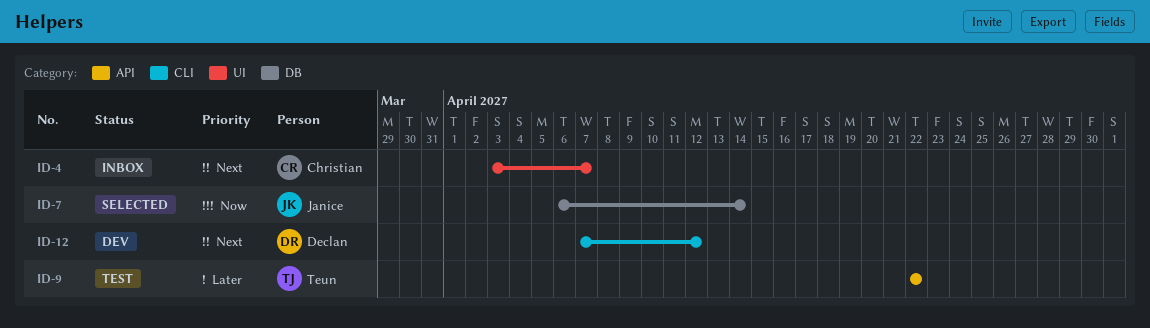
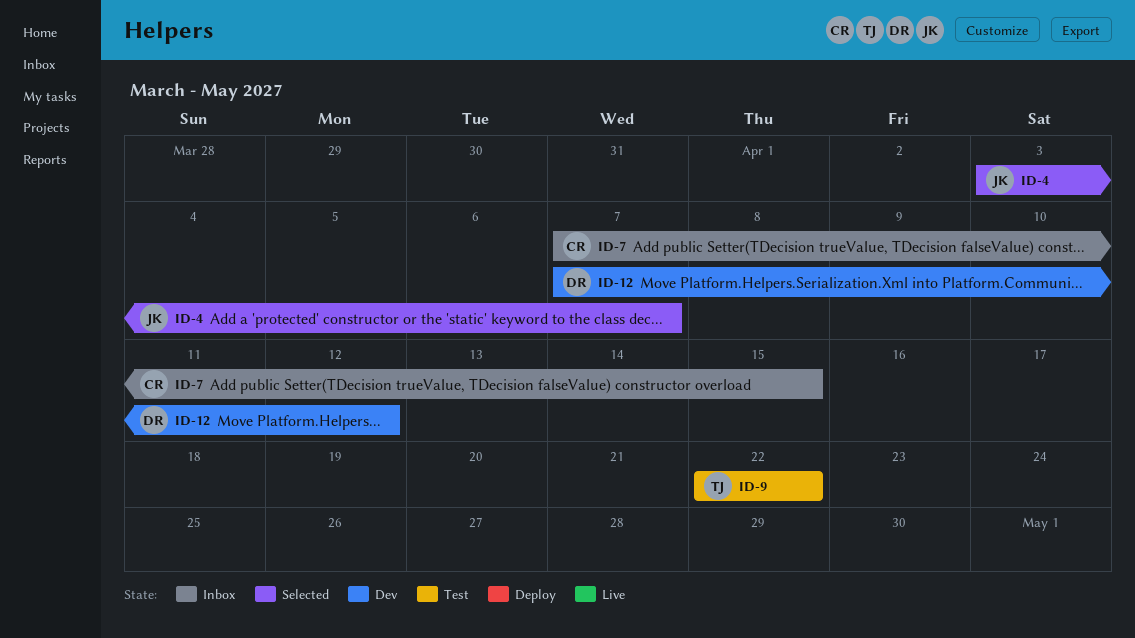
ID-4, status: Inbox -> Selected
ID-4, owner: Christian -> Janice
ID-7, status: Selected -> Inbox
ID-7, owner: Janice -> Christian
ID-7, start: Apr 6 -> Apr 7
ID-7, due: Apr 14 -> Apr 15

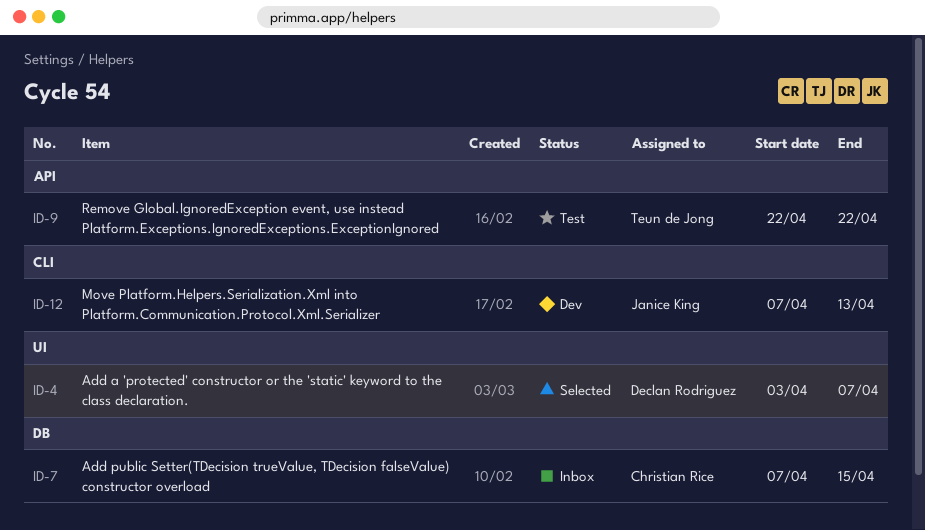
ID-4, owner: Janice King -> Declan Rodriguez
ID-12, owner: Declan Rodriguez -> Janice King
ID-12, due: Apr 12 -> Apr 13

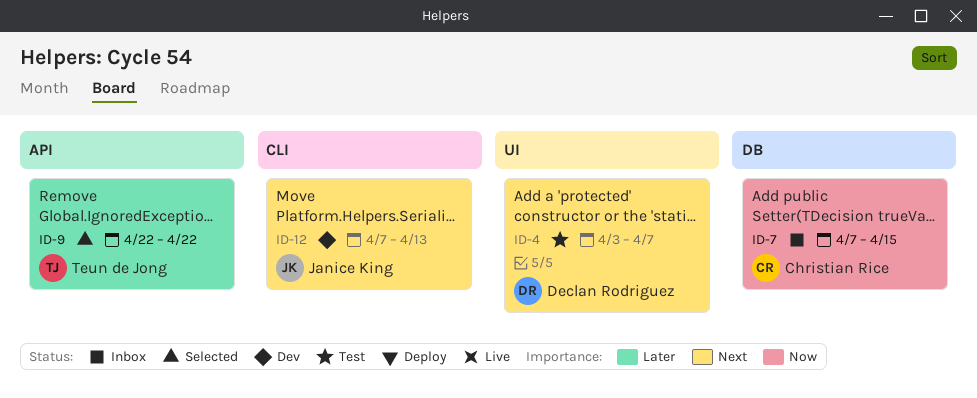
ID-4, status: Selected -> Test
ID-9, status: Test -> Selected

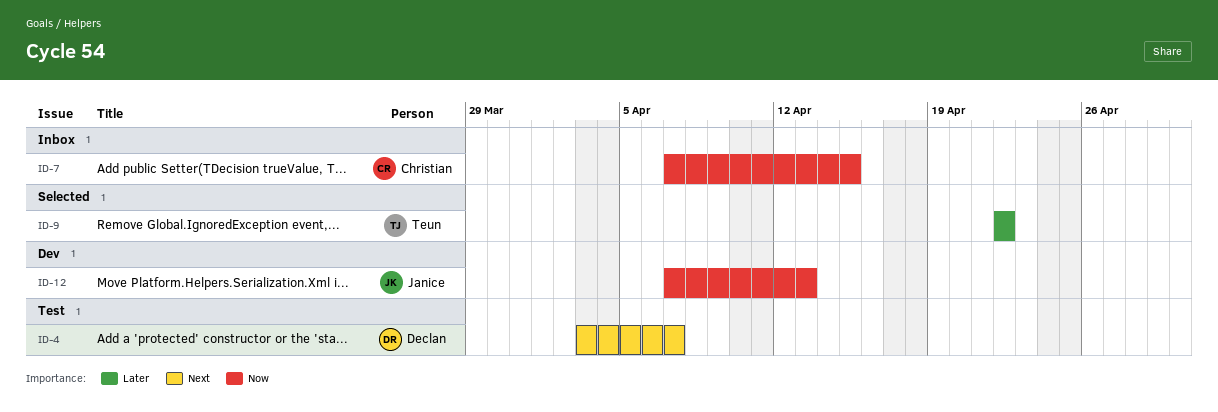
ID-12, priority: Next -> Now

